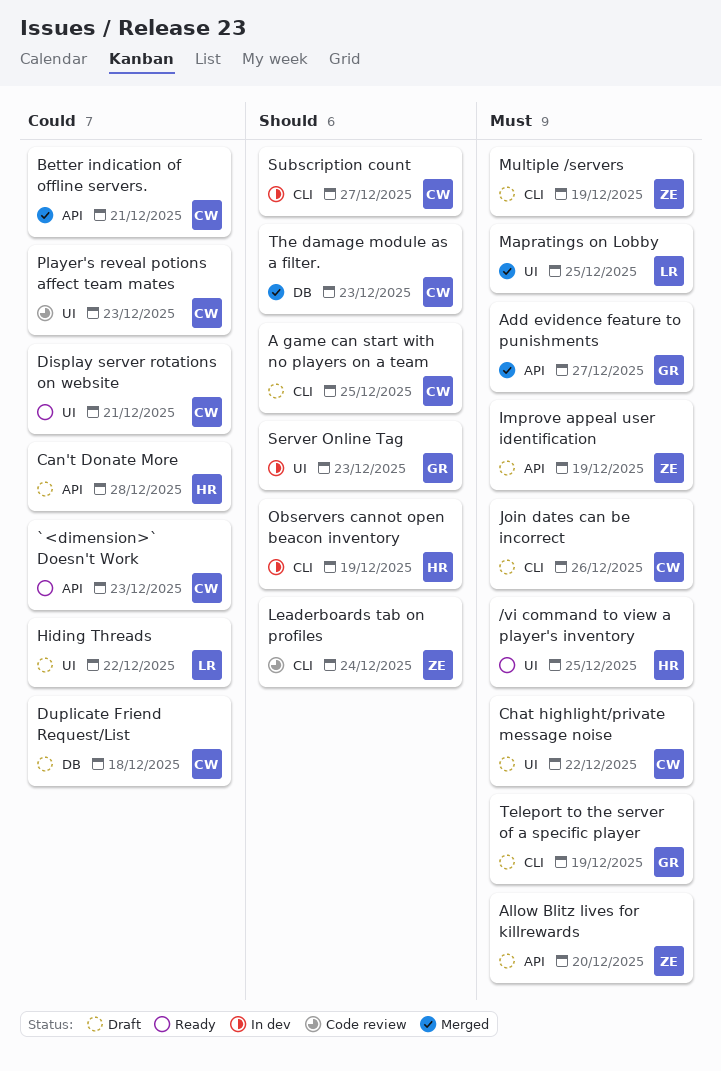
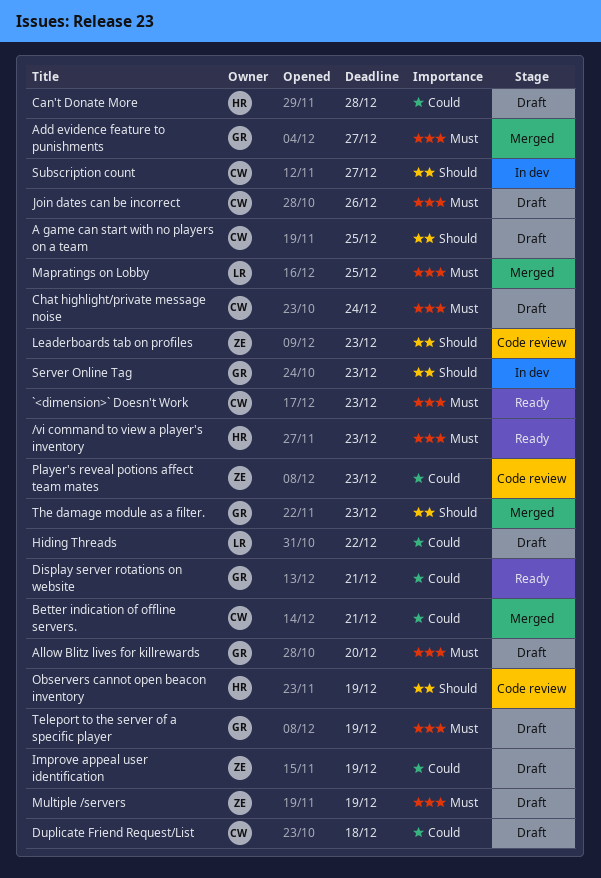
/vi command to view a player's inventory, due: Dec 25 -> Dec 23
`<dimension>` Doesn't Work, priority: Could -> Must
Allow Blitz lives for killrewards, owner: ZE -> GR
Chat highlight/private message noise, due: Dec 22 -> Dec 24
Display server rotations on website, owner: CW -> GR
Improve appeal user identification, priority: Must -> Could
Leaderboards tab on profiles, due: Dec 24 -> Dec 23
Observers cannot open beacon inventory, status: In dev -> Code review
Player's reveal potions affect team mates, owner: CW -> ZE
The damage module as a filter., owner: CW -> GR

